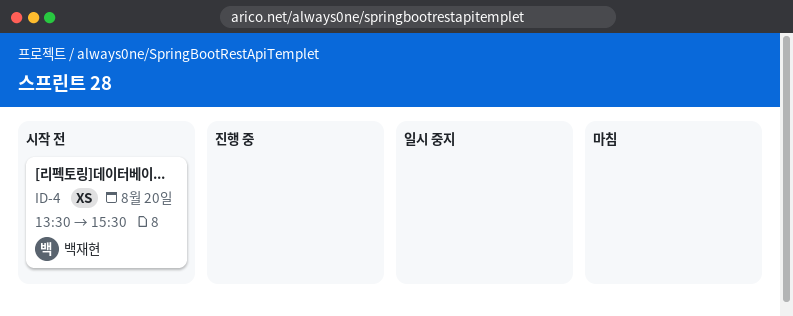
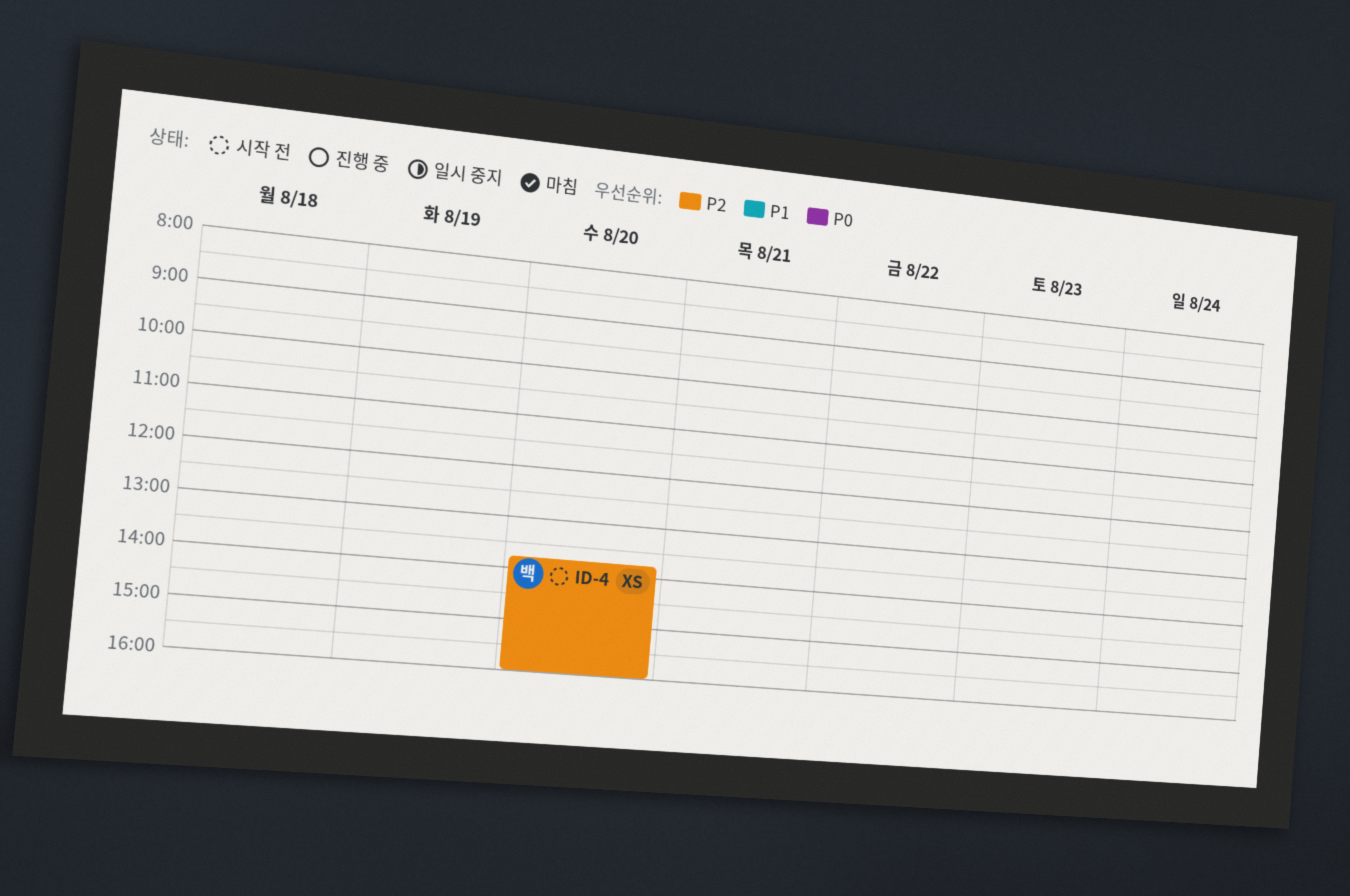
ID-4, begins: 13:30 -> 13:45
ID-4, ends: 15:30 -> 16:00

